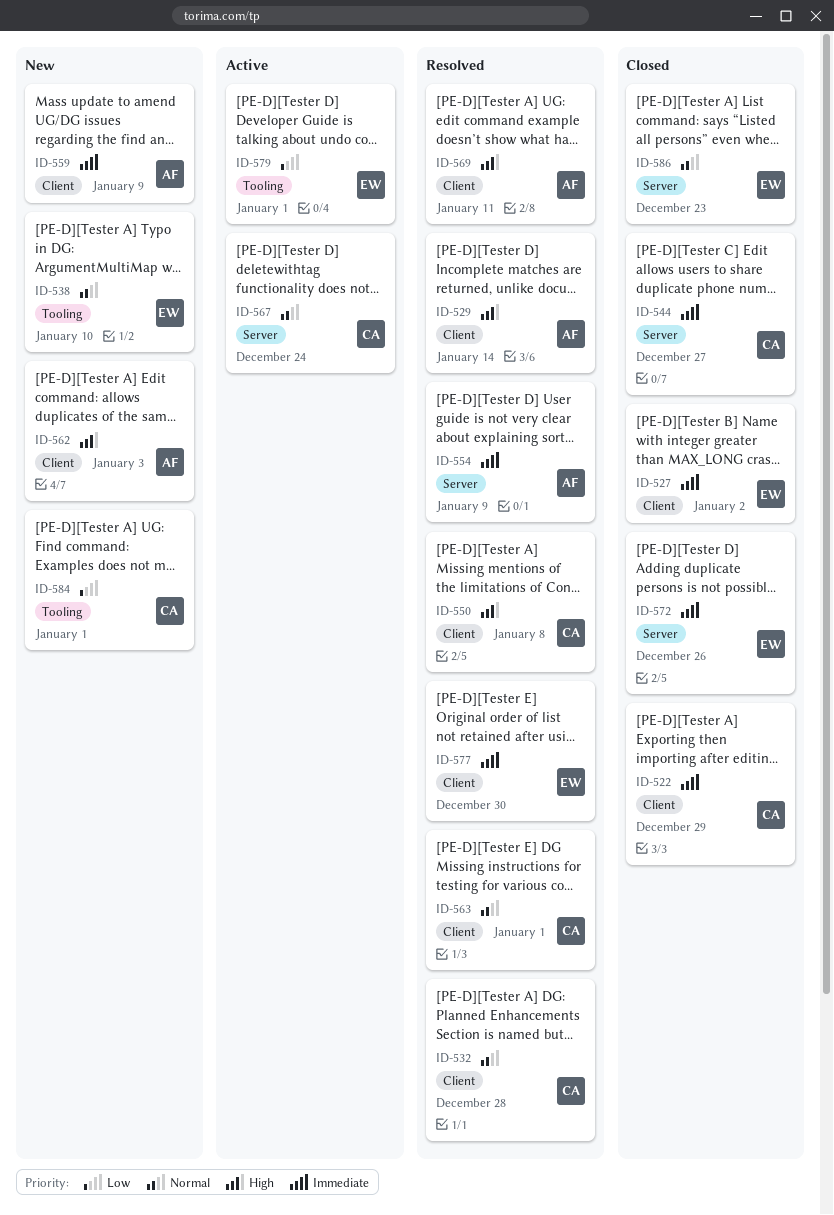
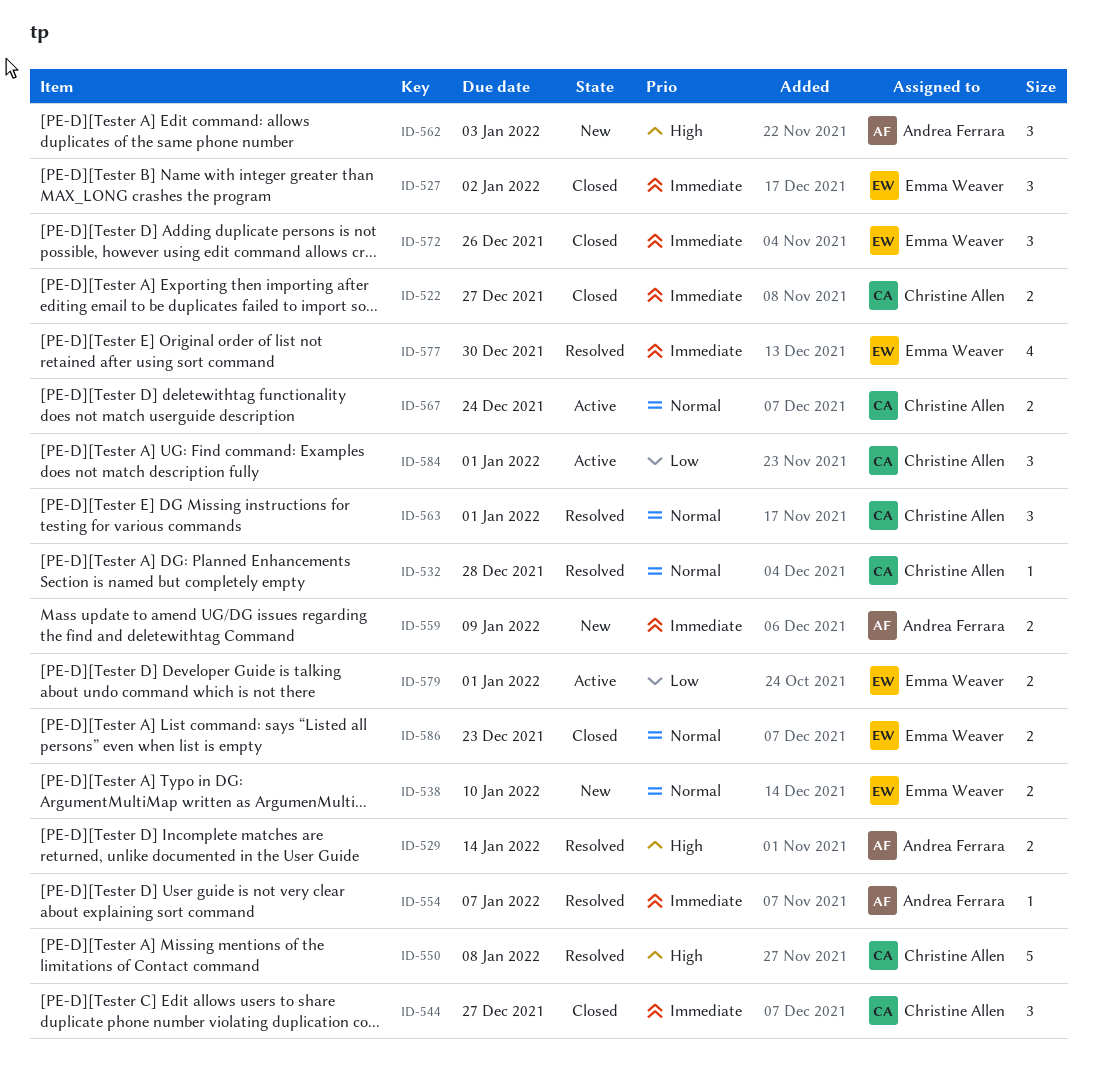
ID-522, due: Dec 29 -> Dec 27
ID-554, due: Jan 9 -> Jan 7
ID-569: present -> none
ID-584, status: New -> Active

